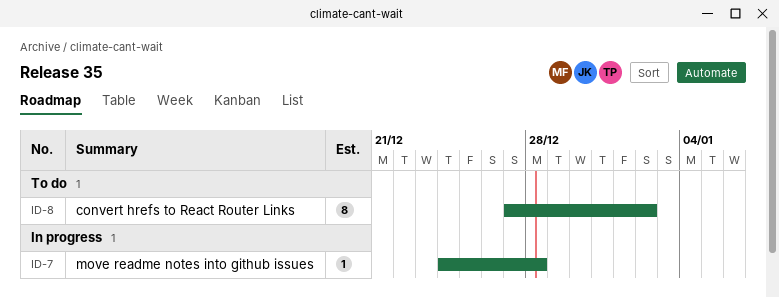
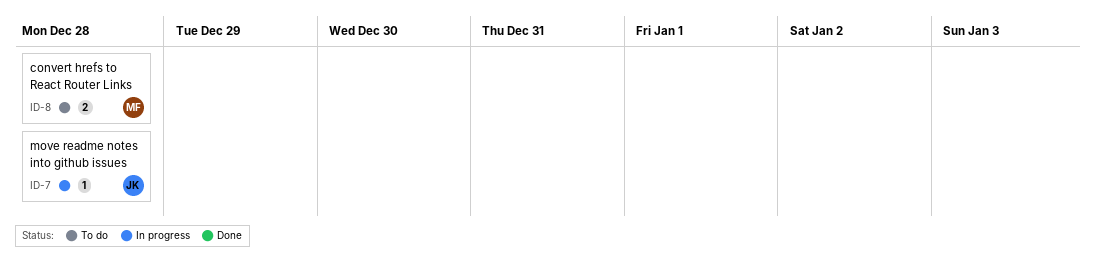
ID-8, estimate: 8 -> 2
ID-8, due: Jan 2 -> Dec 28

